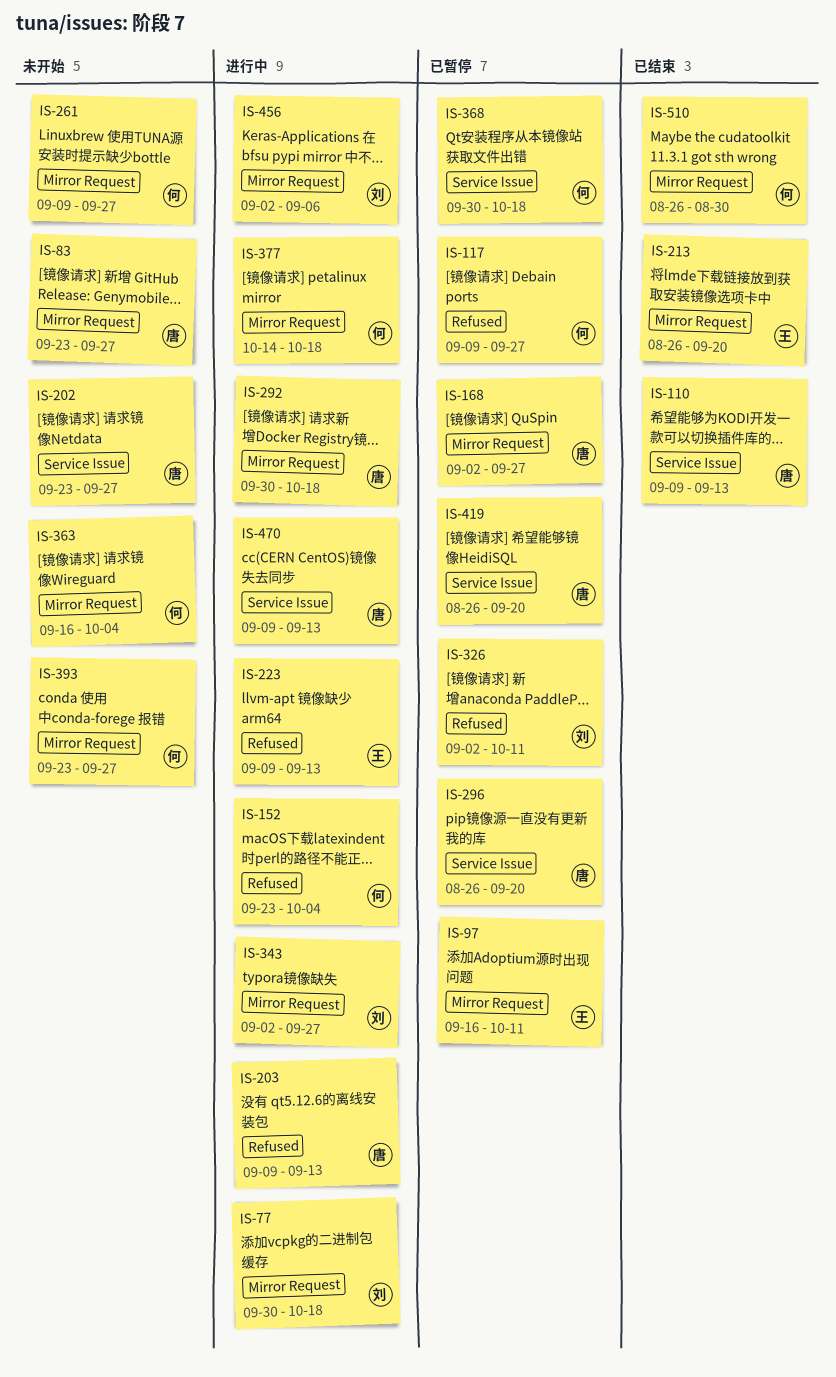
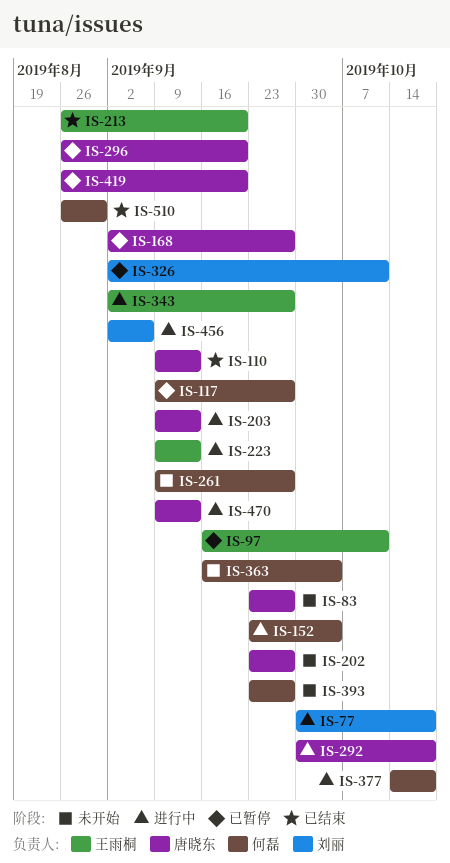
IS-343, owner: 刘丽 -> 王雨桐
IS-368: present -> none

